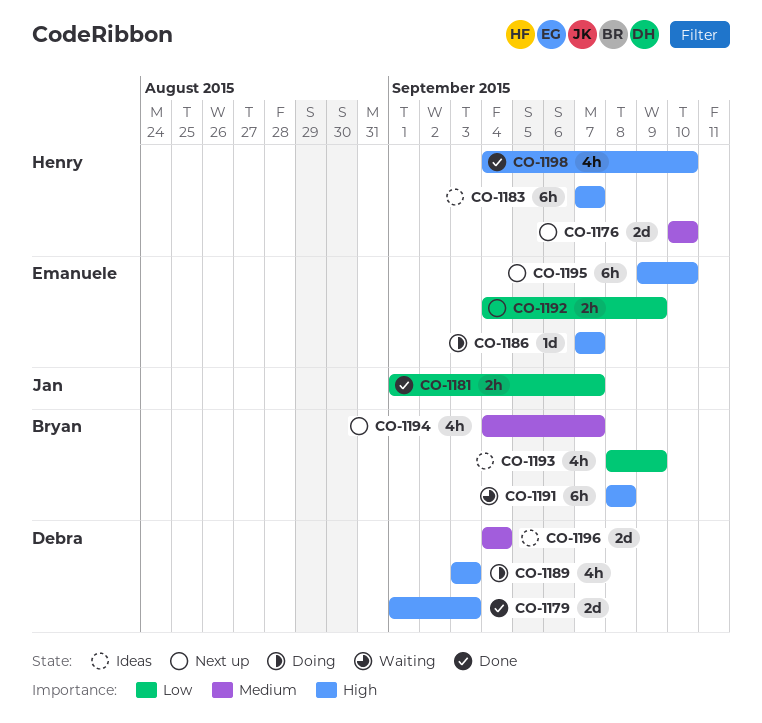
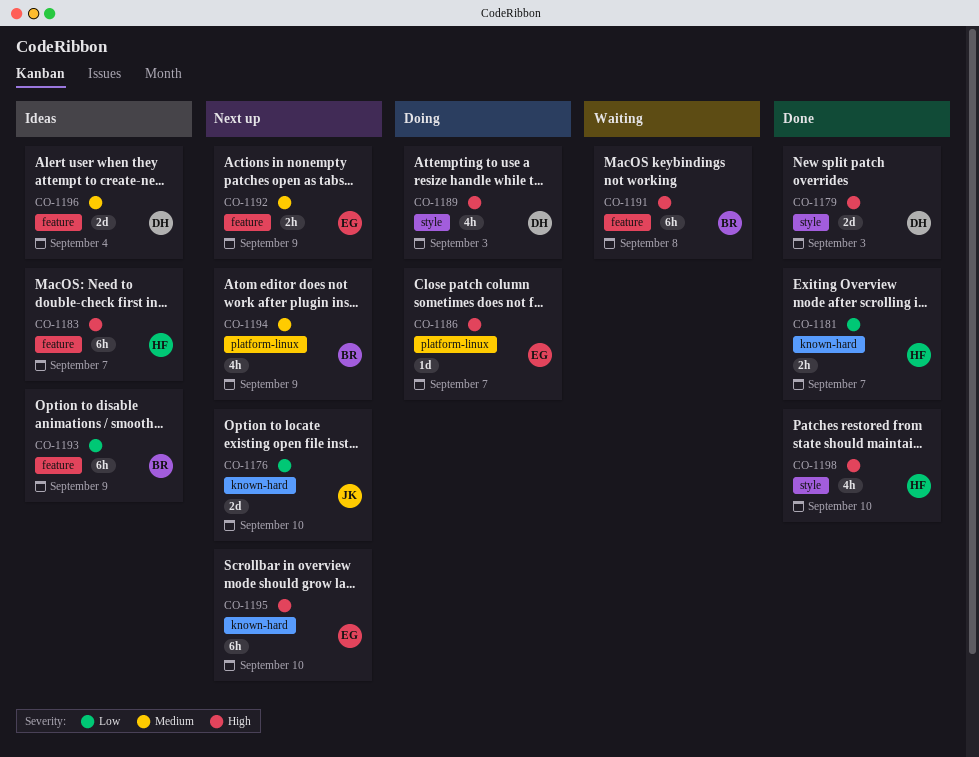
CO-1176, owner: Henry -> Jan
CO-1176, priority: Medium -> Low
CO-1181, owner: Jan -> Henry
CO-1192, priority: Low -> Medium
CO-1193, estimate: 4h -> 6h
CO-1194, due: Sep 7 -> Sep 9

